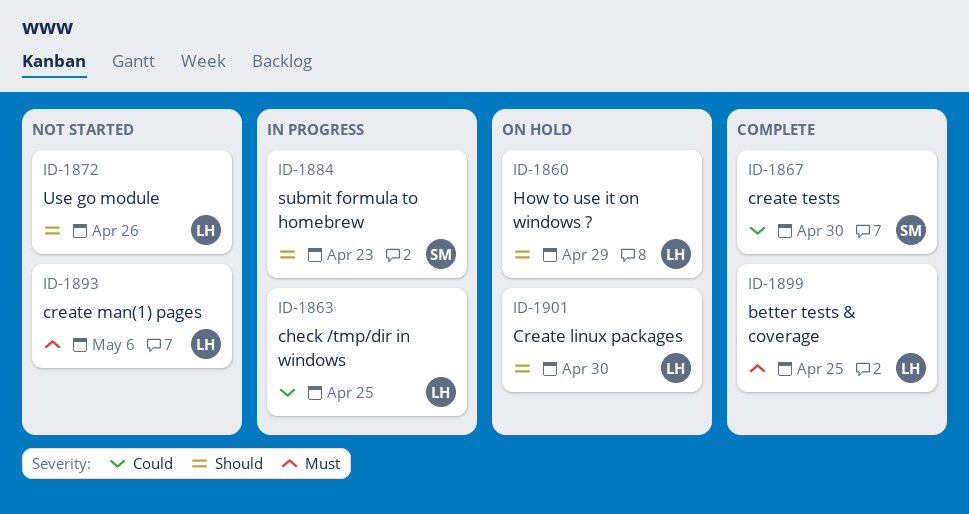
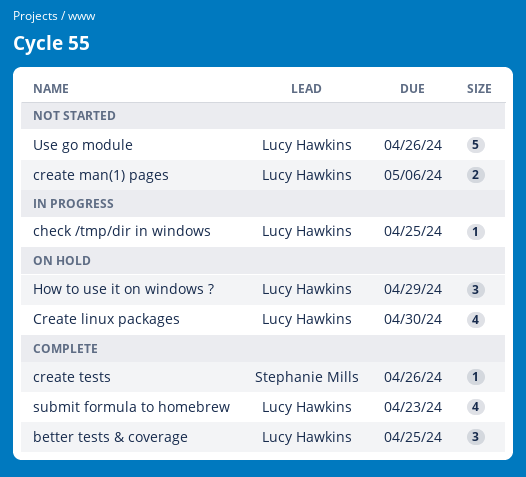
create tests, due: Apr 30 -> Apr 26
submit formula to homebrew, status: In progress -> Complete
submit formula to homebrew, owner: Stephanie Mills -> Lucy Hawkins

